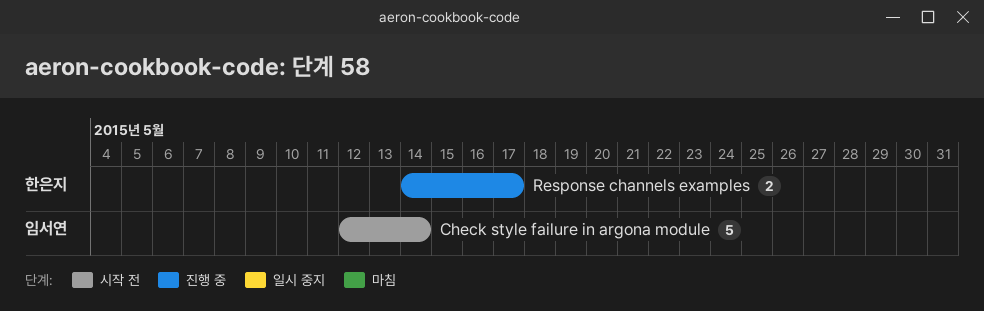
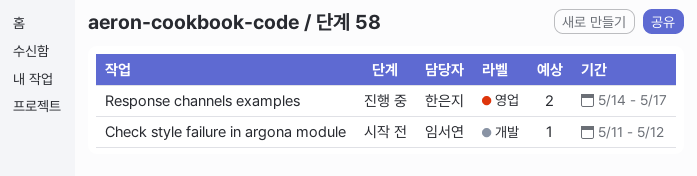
Check style failure in argona module, estimate: 5 -> 1
Check style failure in argona module, start: May 12 -> May 11
Check style failure in argona module, due: May 14 -> May 12

